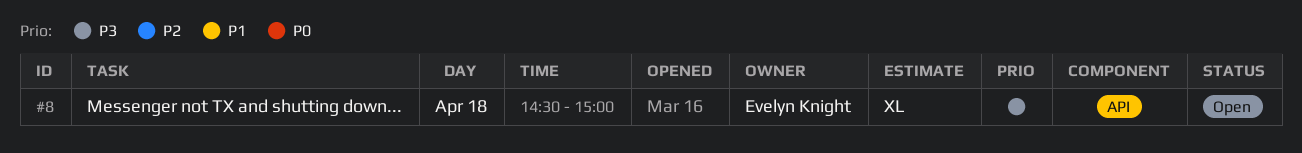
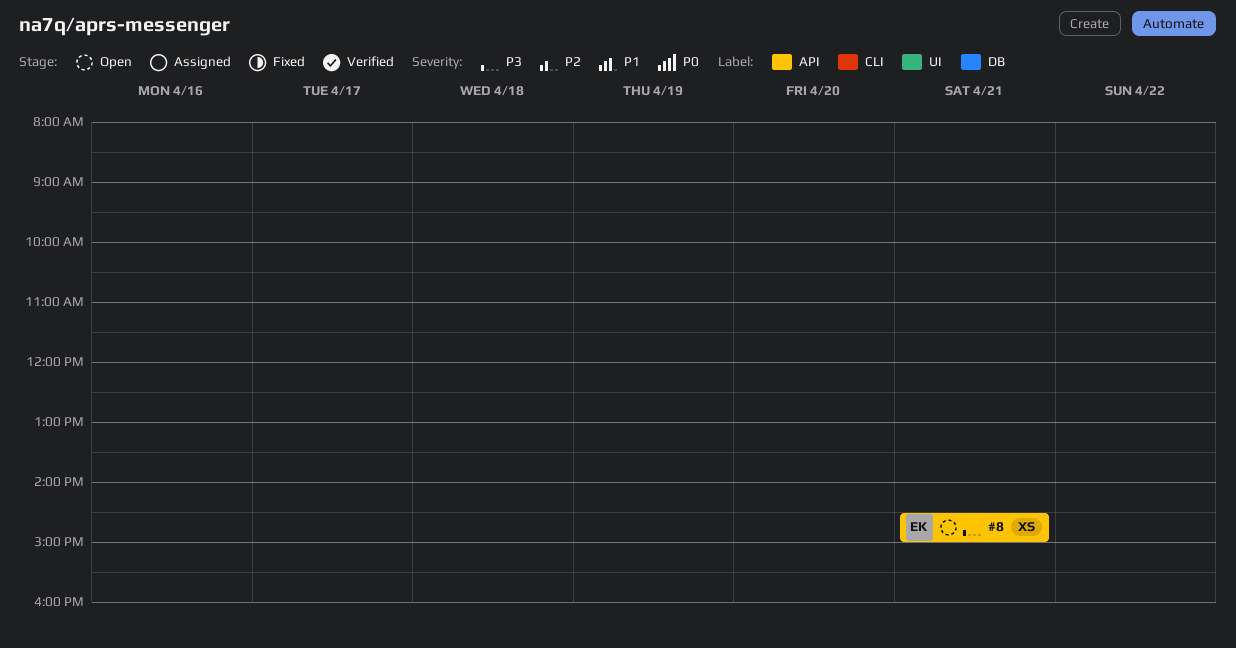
#8, estimate: XL -> XS
#8, day: Apr 18 -> Apr 21

